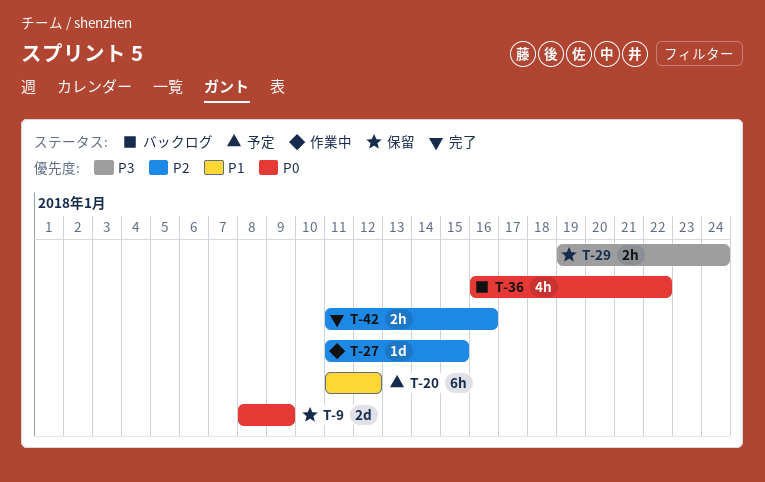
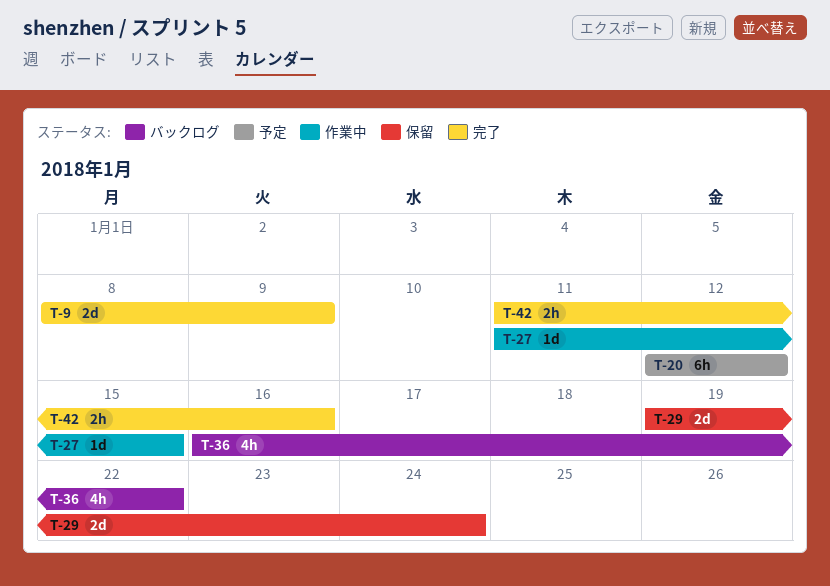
T-9, status: 保留 -> 完了
T-20, start: Jan 11 -> Jan 12
T-29, estimate: 2h -> 2d

